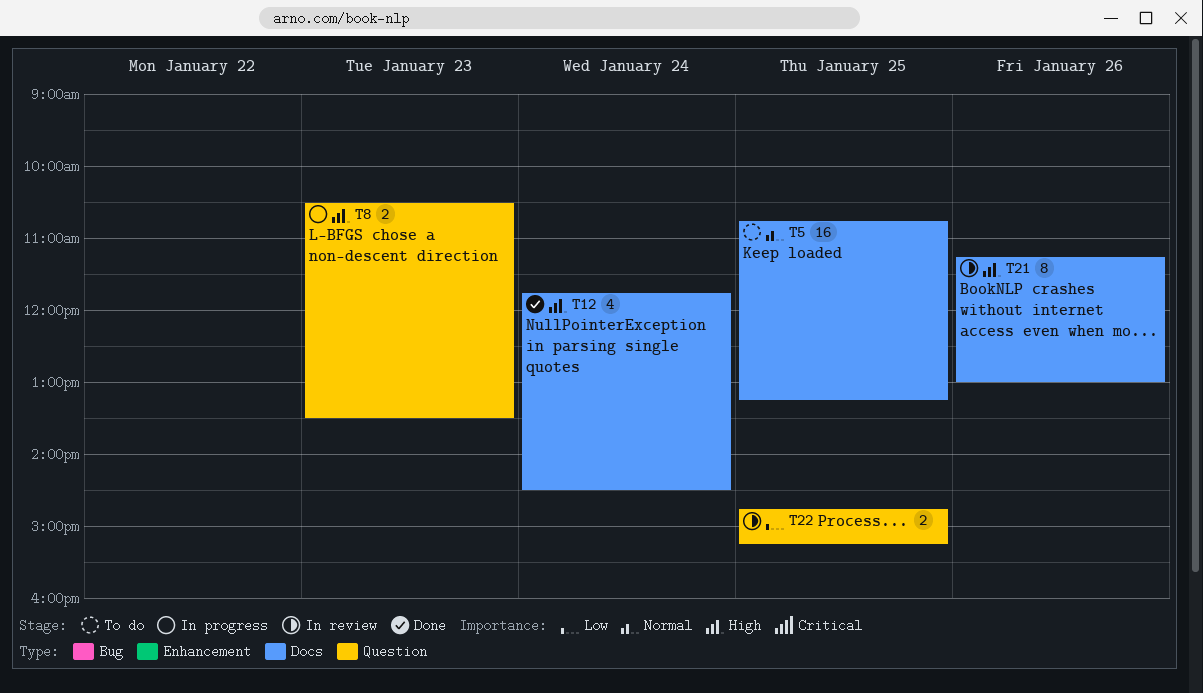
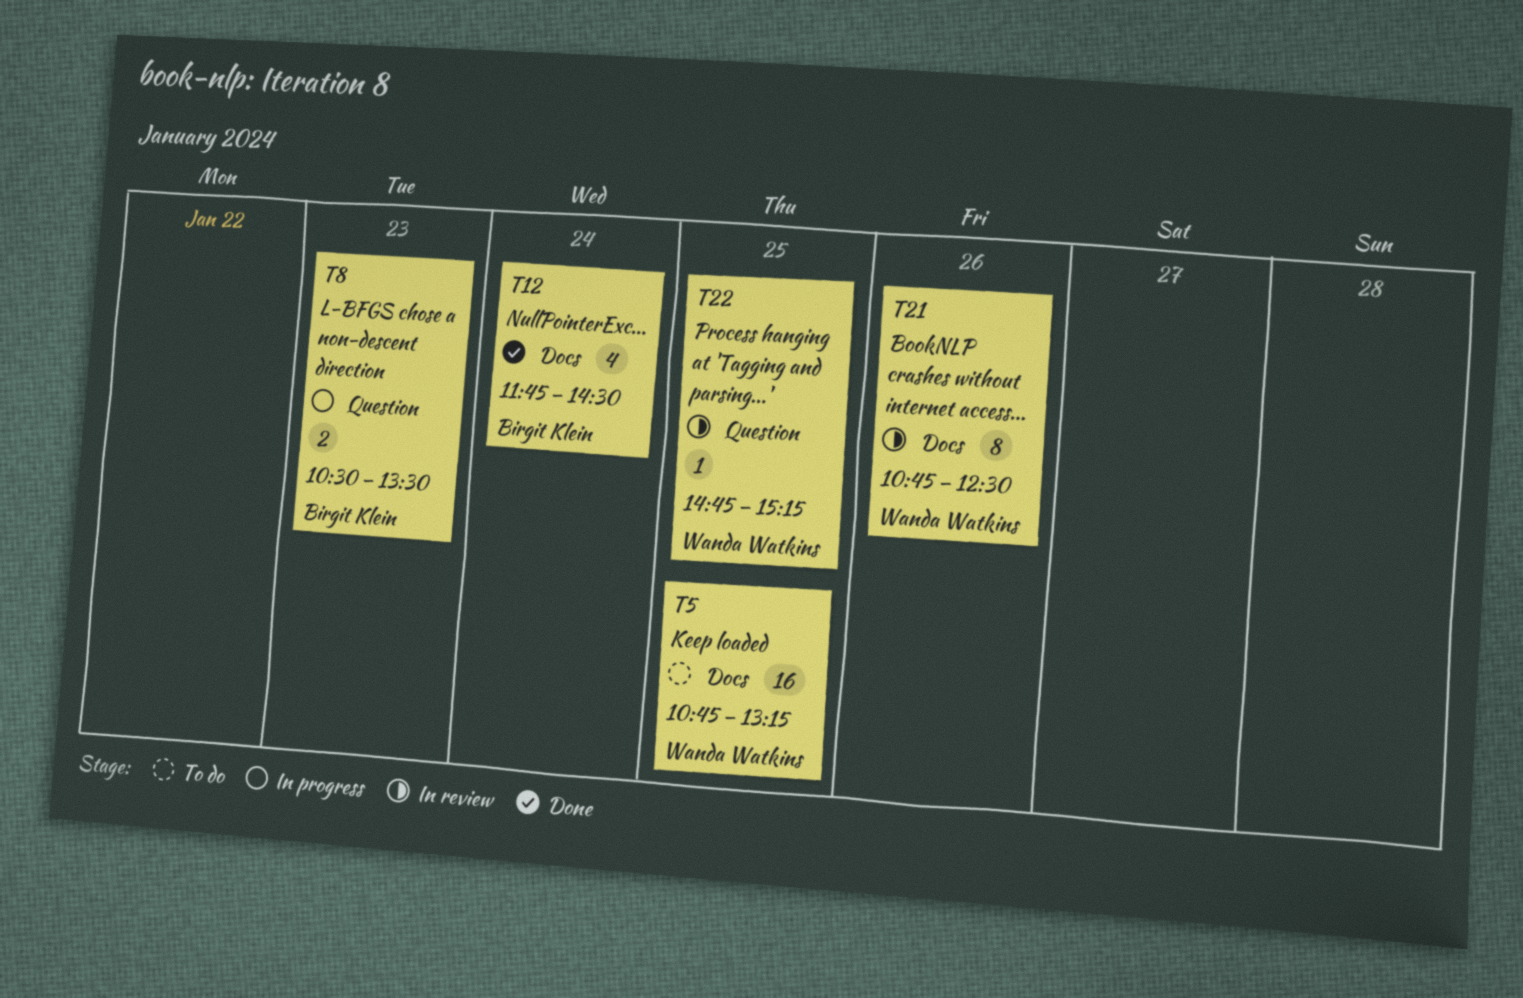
T21, begins: 11:15 -> 10:45
T21, ends: 13:00 -> 12:30
T22, estimate: 2 -> 1

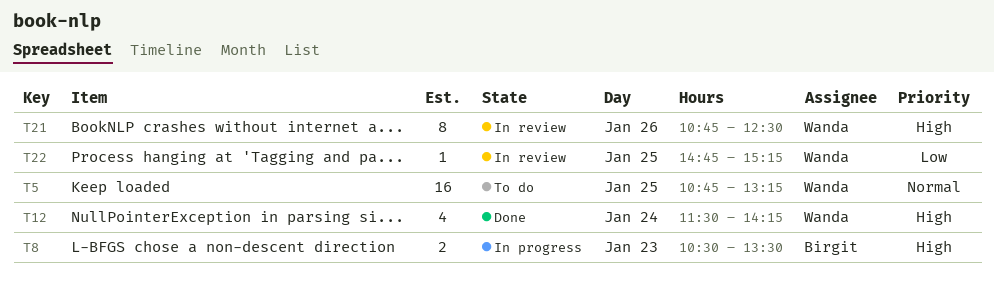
T12, owner: Birgit Klein -> Wanda Watkins
T12, begins: 11:45 -> 11:30
T12, ends: 14:30 -> 14:15

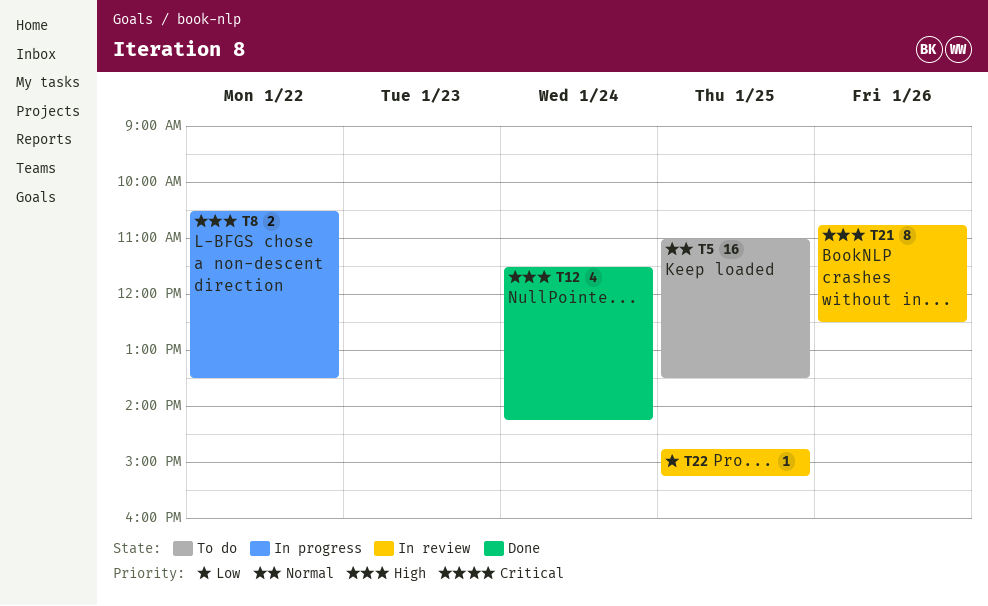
T5, begins: 10:45 -> 11:00
T5, ends: 13:15 -> 13:30
T8, day: Jan 23 -> Jan 22

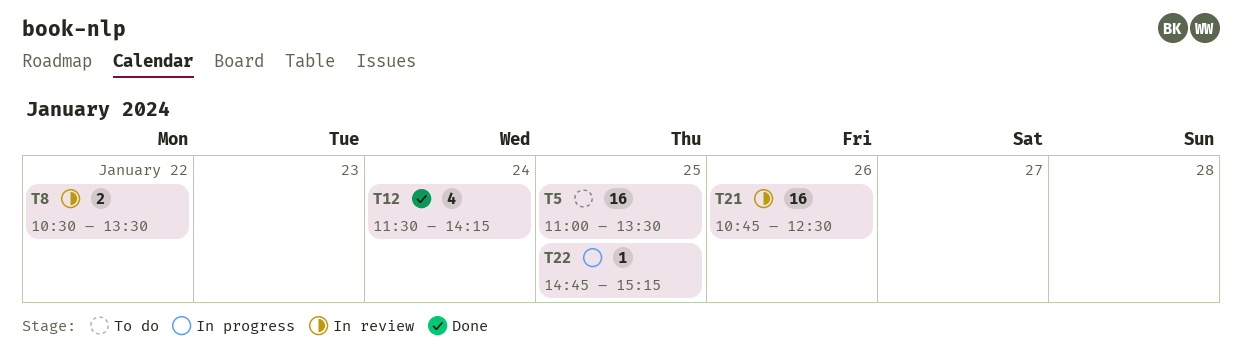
T8, status: In progress -> In review
T21, estimate: 8 -> 16
T22, status: In review -> In progress

